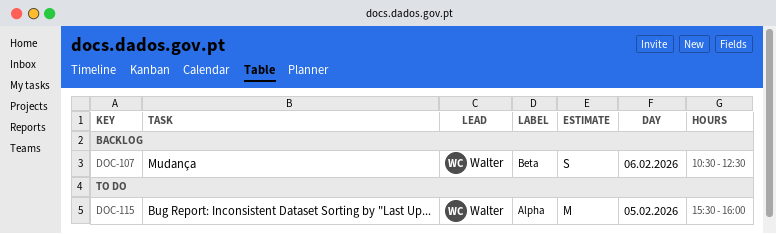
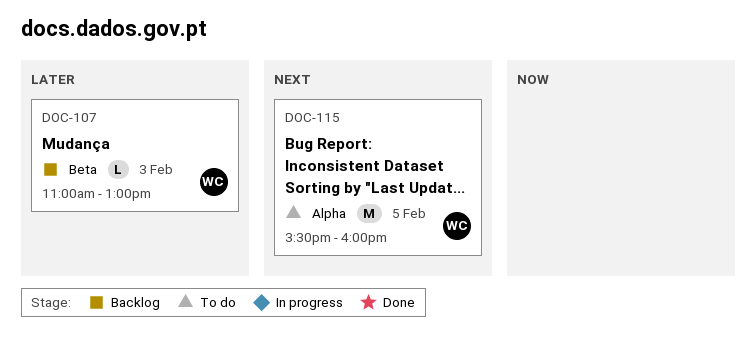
DOC-107, estimate: S -> L
DOC-107, day: Feb 6 -> Feb 3
DOC-107, begins: 10:30 -> 11:00
DOC-107, ends: 12:30 -> 13:00

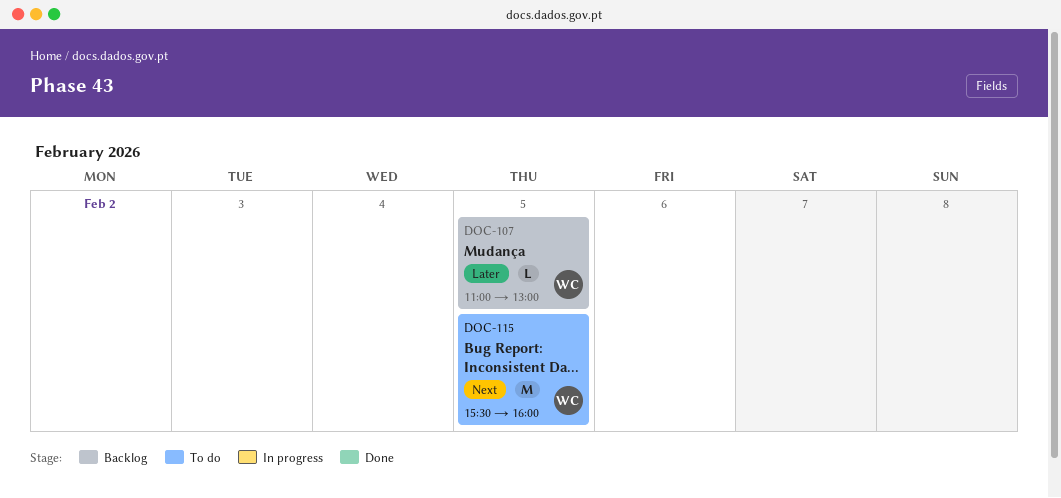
DOC-107, day: Feb 3 -> Feb 5

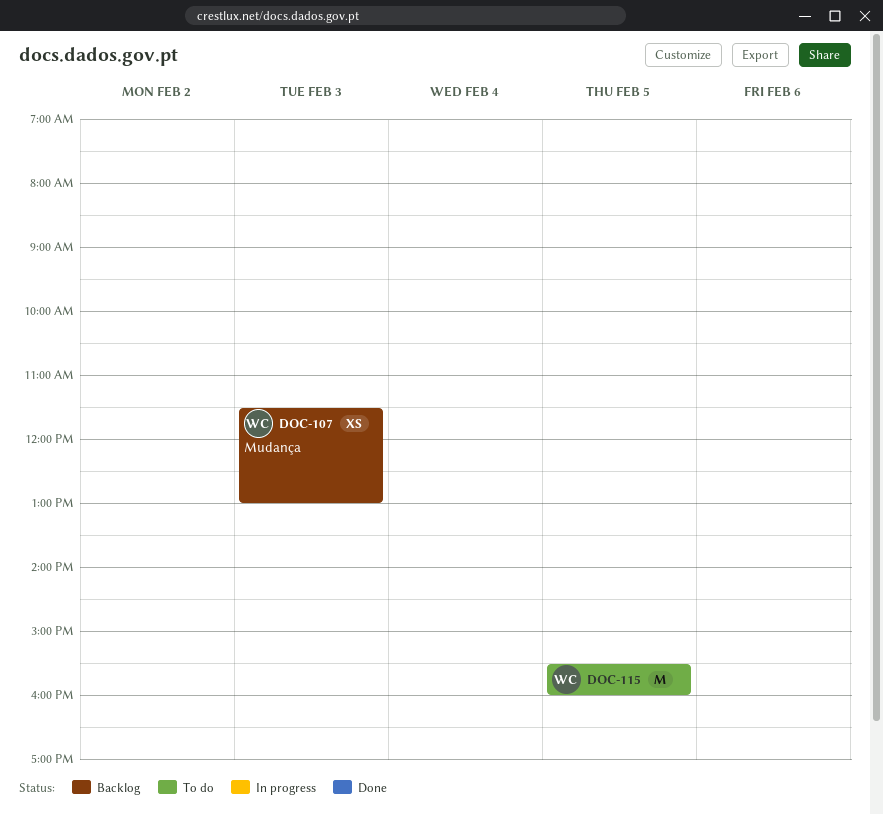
DOC-107, estimate: L -> XS
DOC-107, day: Feb 5 -> Feb 3
DOC-107, begins: 11:00 -> 11:30

